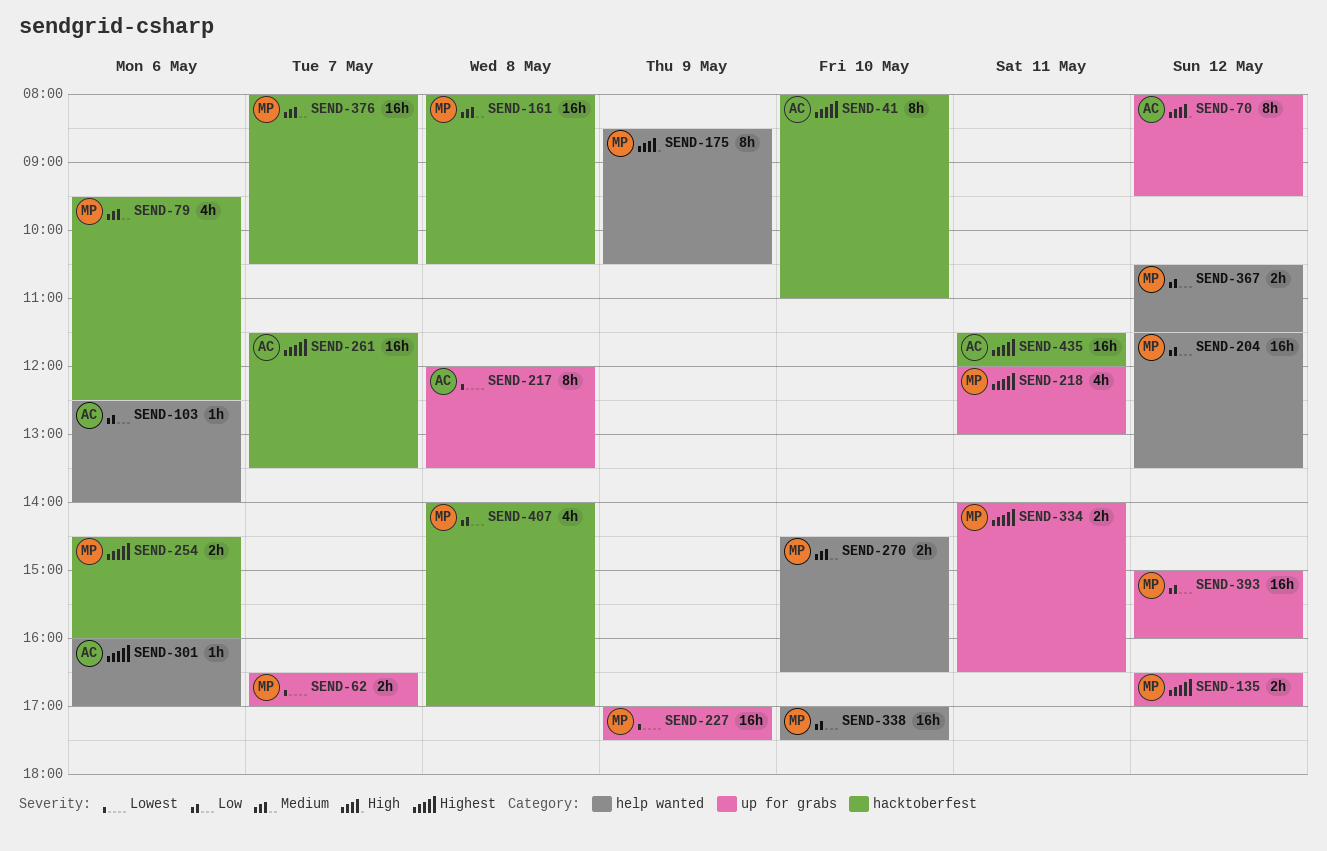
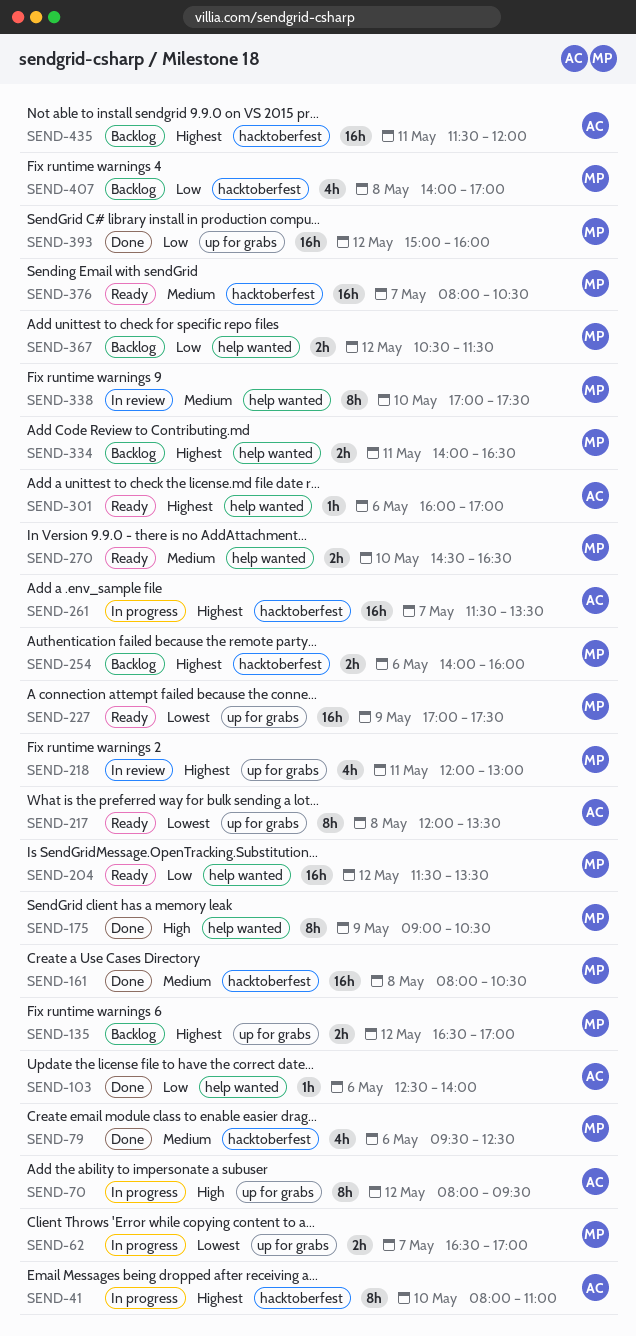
SEND-175, begins: 08:30 -> 09:00
SEND-254, begins: 14:30 -> 14:00
SEND-334, label: up for grabs -> help wanted
SEND-338, priority: Low -> Medium
SEND-338, estimate: 16h -> 8h

